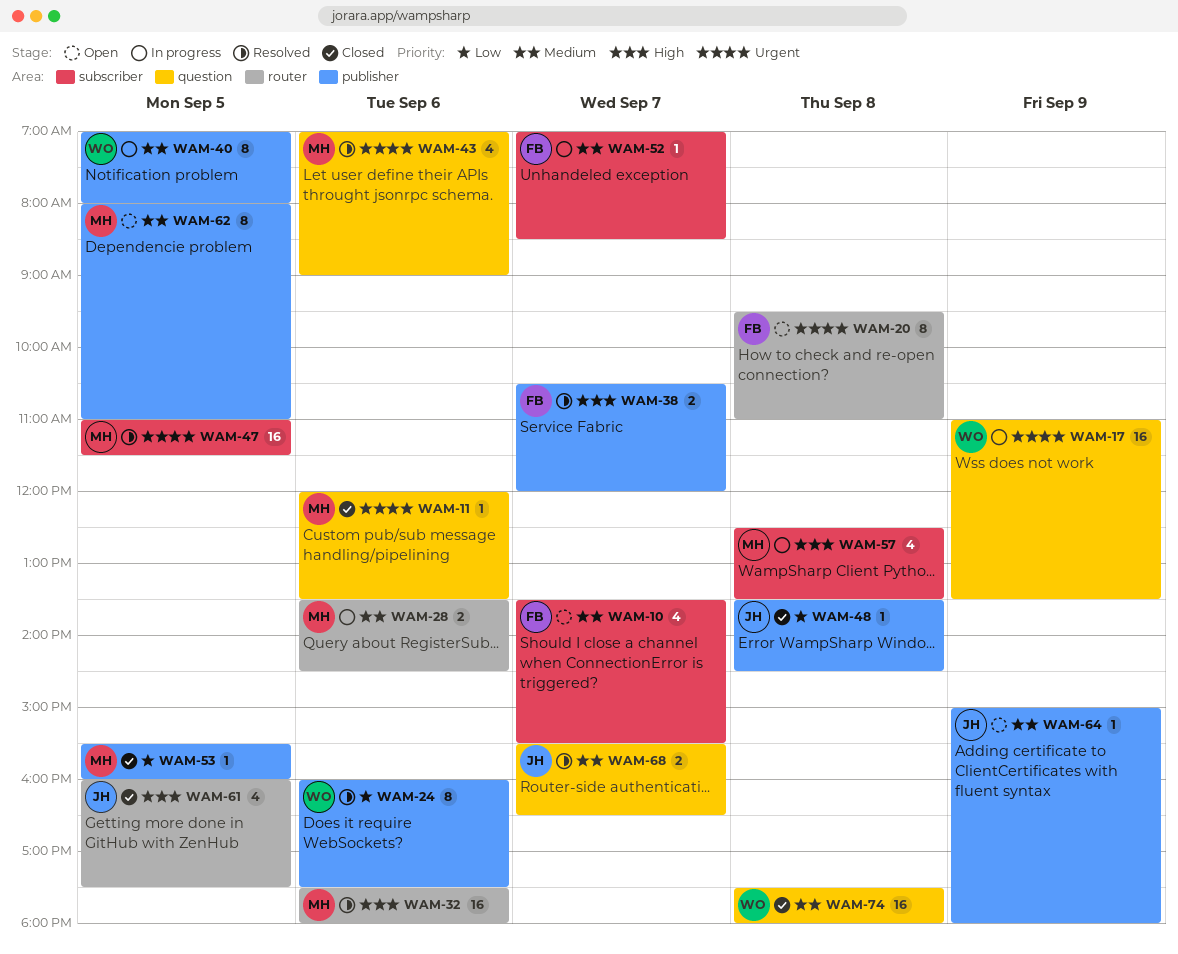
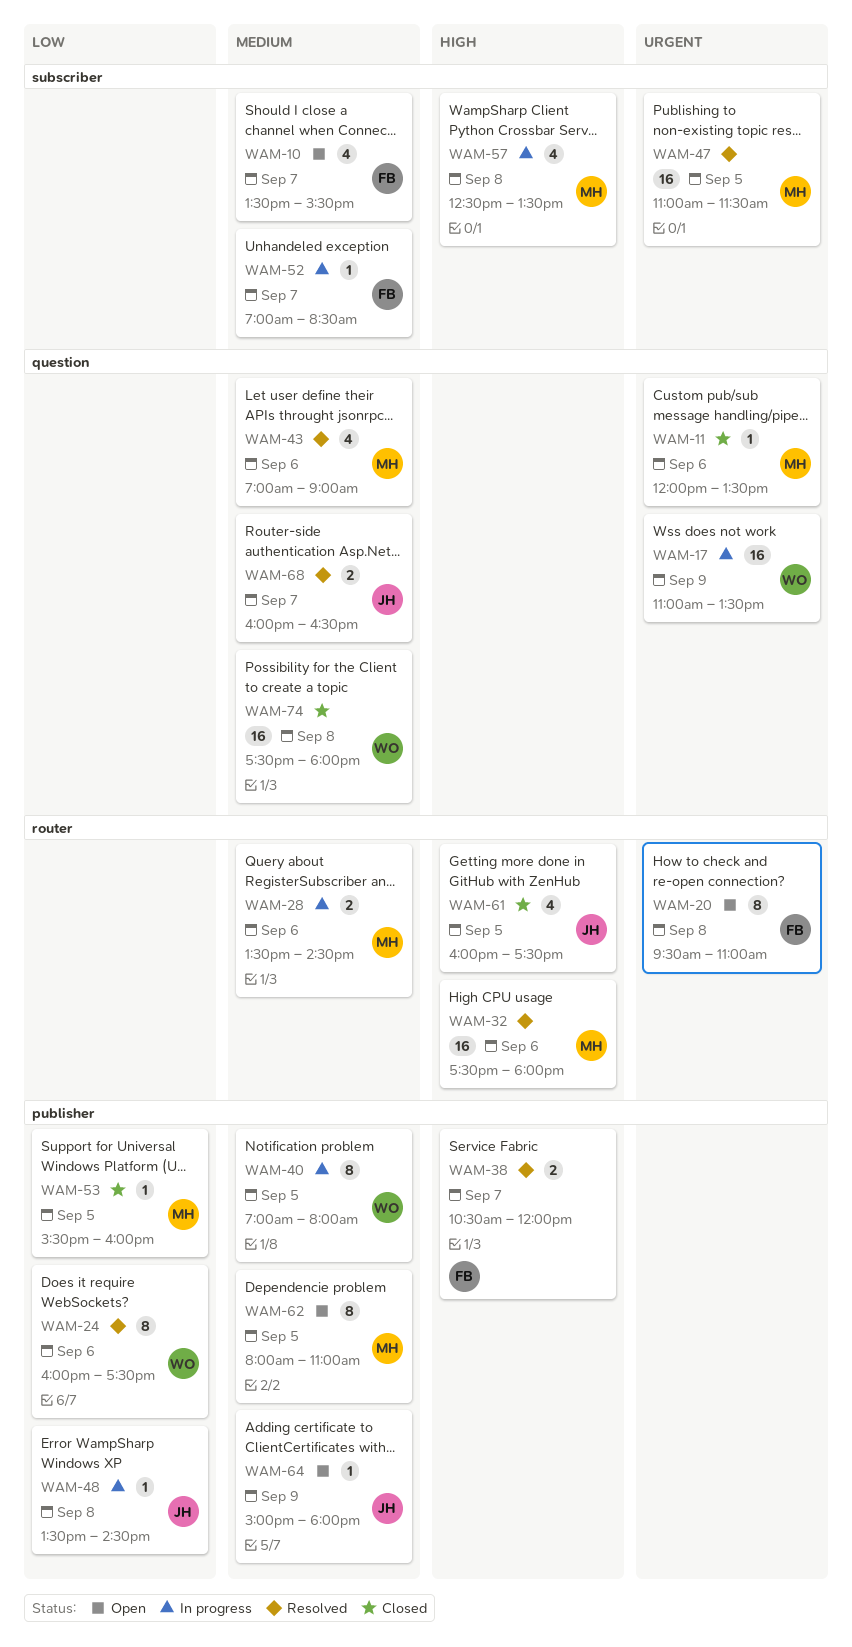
WAM-43, priority: Urgent -> Medium
WAM-48, status: Closed -> In progress
WAM-68, begins: 15:30 -> 16:00

